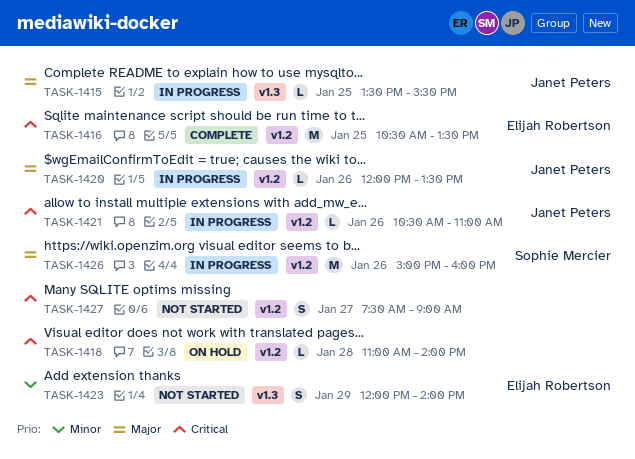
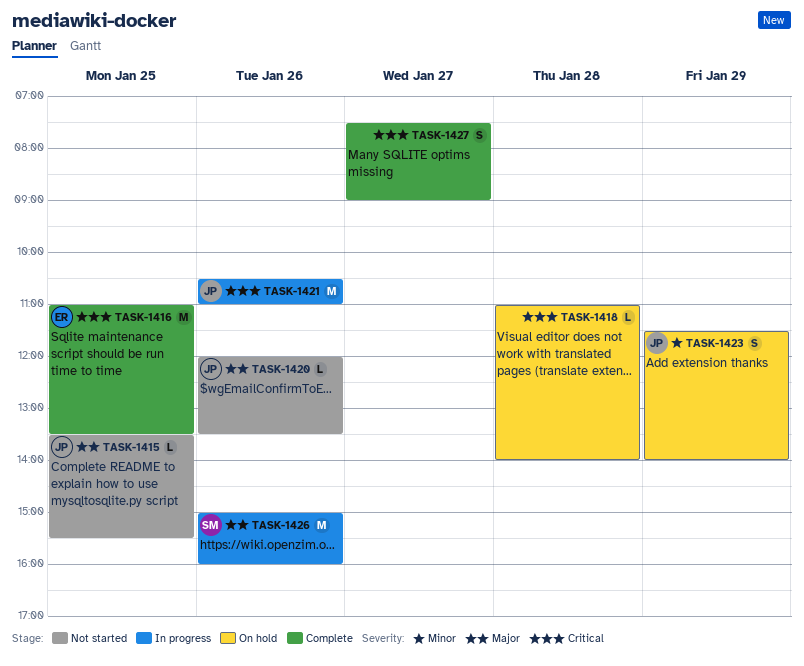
TASK-1415, status: In progress -> Not started
TASK-1416, begins: 10:30 -> 11:00
TASK-1420, status: In progress -> Not started
TASK-1421, estimate: L -> M
TASK-1423, status: Not started -> On hold
TASK-1423, owner: Elijah Robertson -> Janet Peters
TASK-1423, begins: 12:00 -> 11:30
TASK-1427, status: Not started -> Complete

